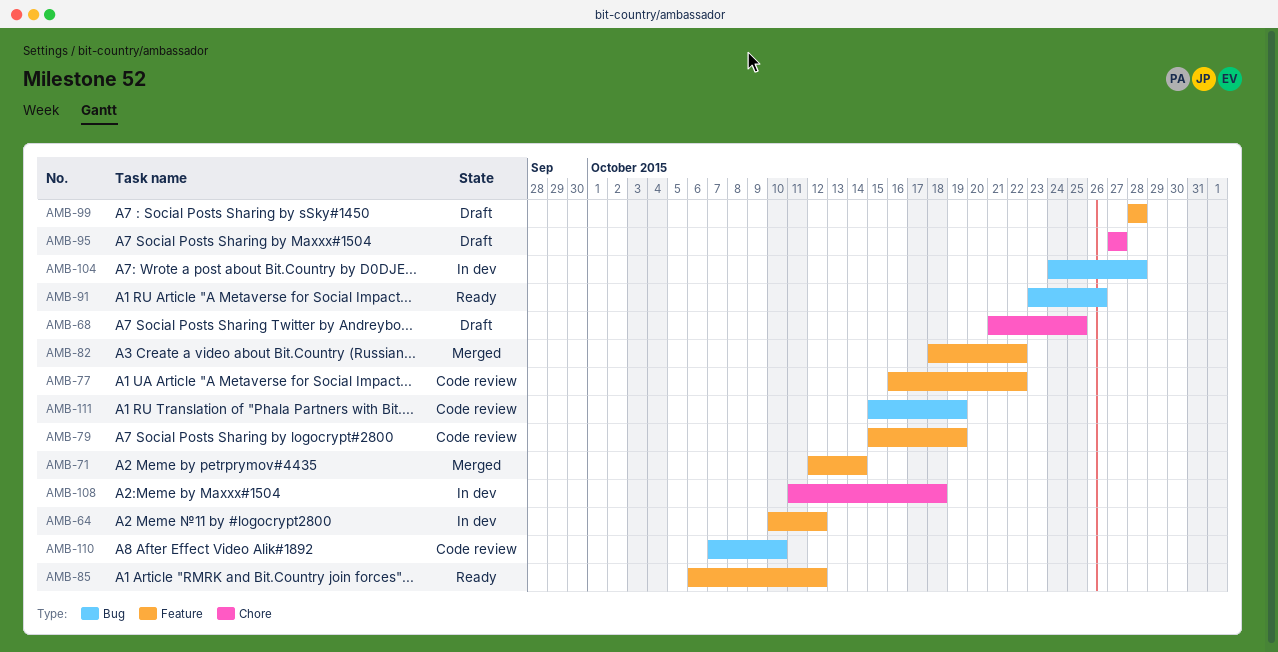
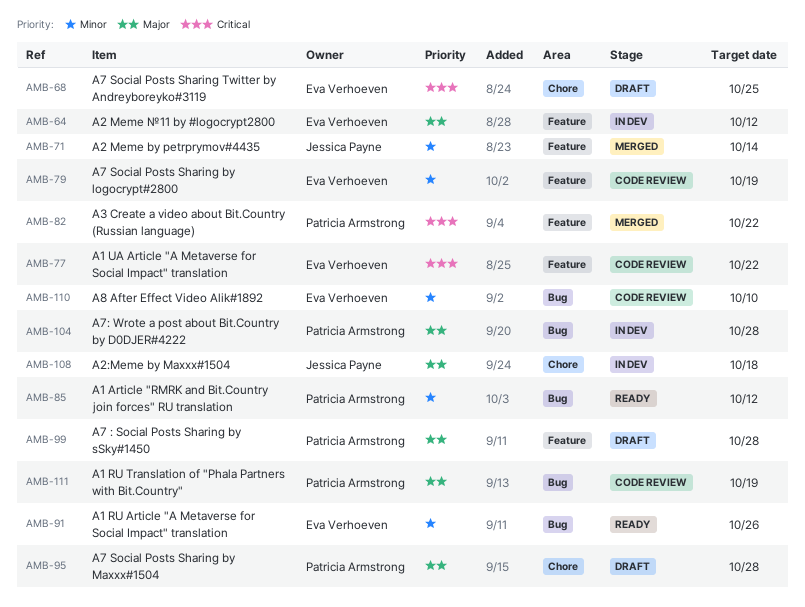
AMB-85, label: Feature -> Bug
AMB-95, due: Oct 27 -> Oct 28

